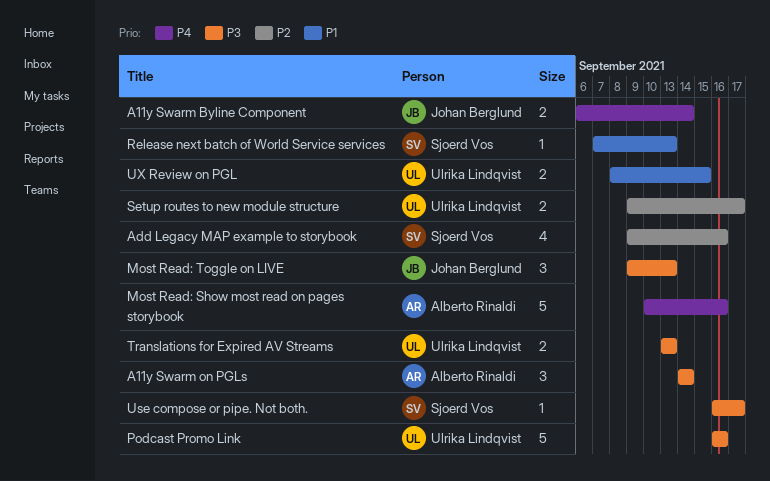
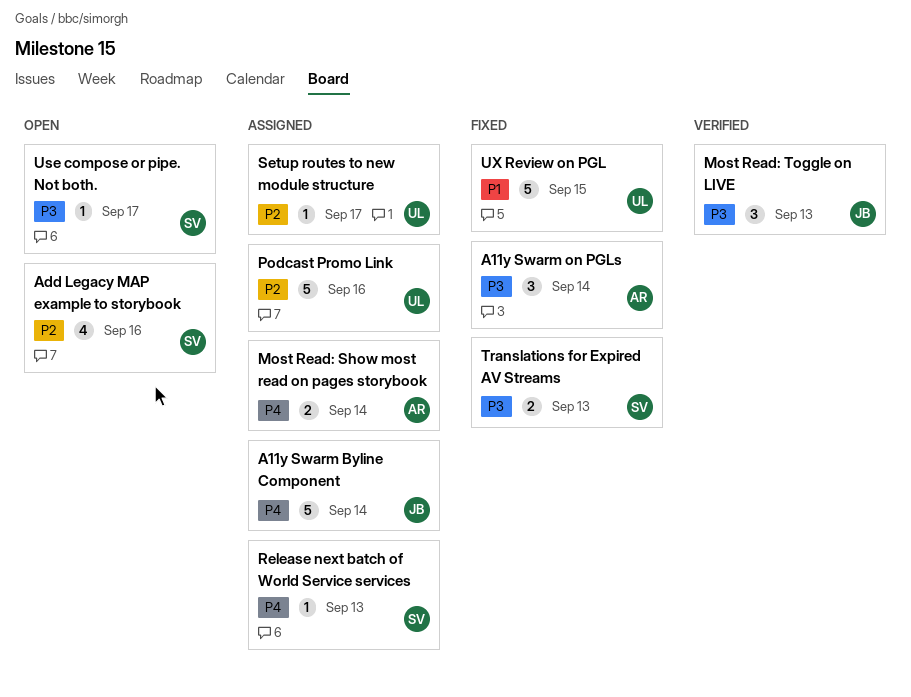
A11y Swarm Byline Component, estimate: 2 -> 5
Most Read: Show most read on pages storybook, estimate: 5 -> 2
Most Read: Show most read on pages storybook, due: Sep 16 -> Sep 14
Podcast Promo Link, priority: P3 -> P2
Release next batch of World Service services, priority: P1 -> P4
Setup routes to new module structure, estimate: 2 -> 1
Translations for Expired AV Streams, owner: Ulrika Lindqvist -> Sjoerd Vos
UX Review on PGL, estimate: 2 -> 5

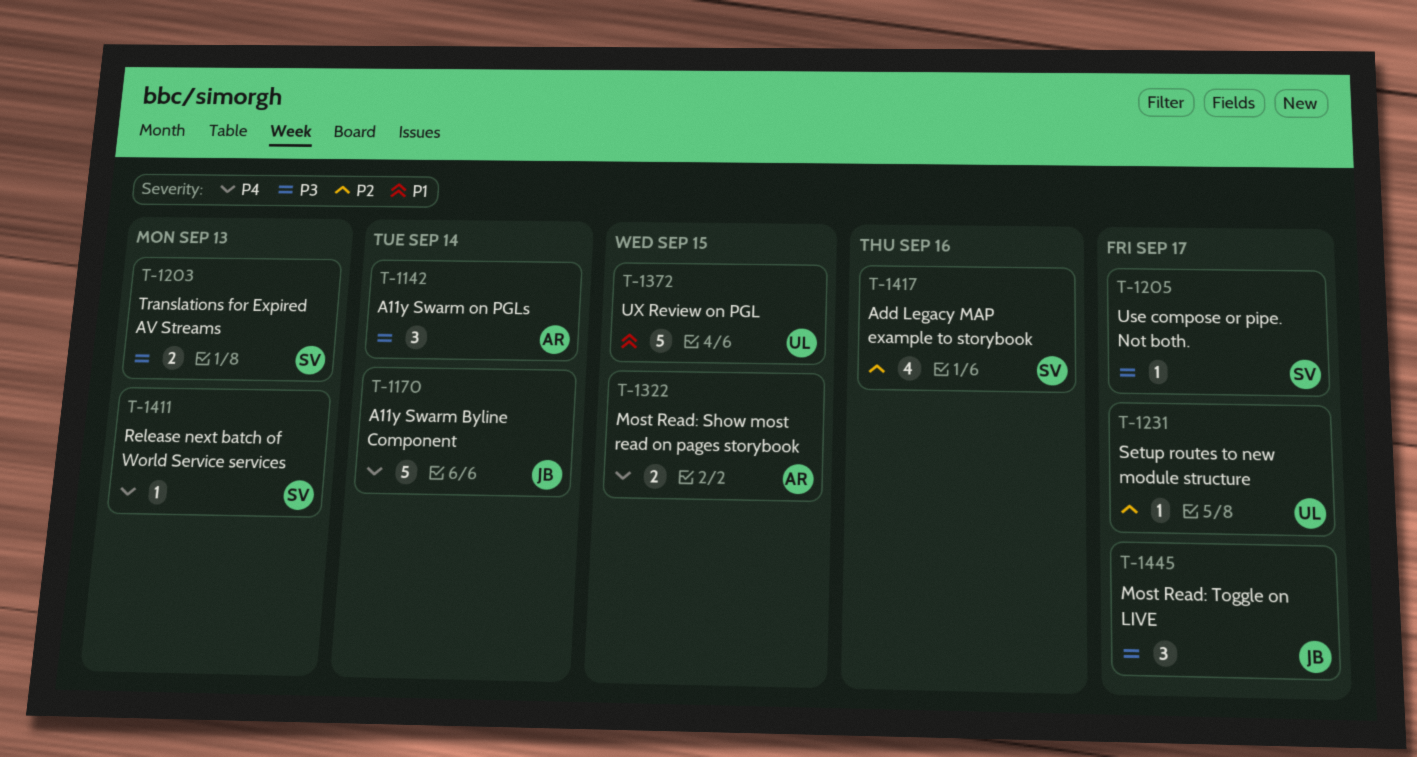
Most Read: Show most read on pages storybook, due: Sep 14 -> Sep 15
Most Read: Toggle on LIVE, due: Sep 13 -> Sep 17
Podcast Promo Link: present -> none

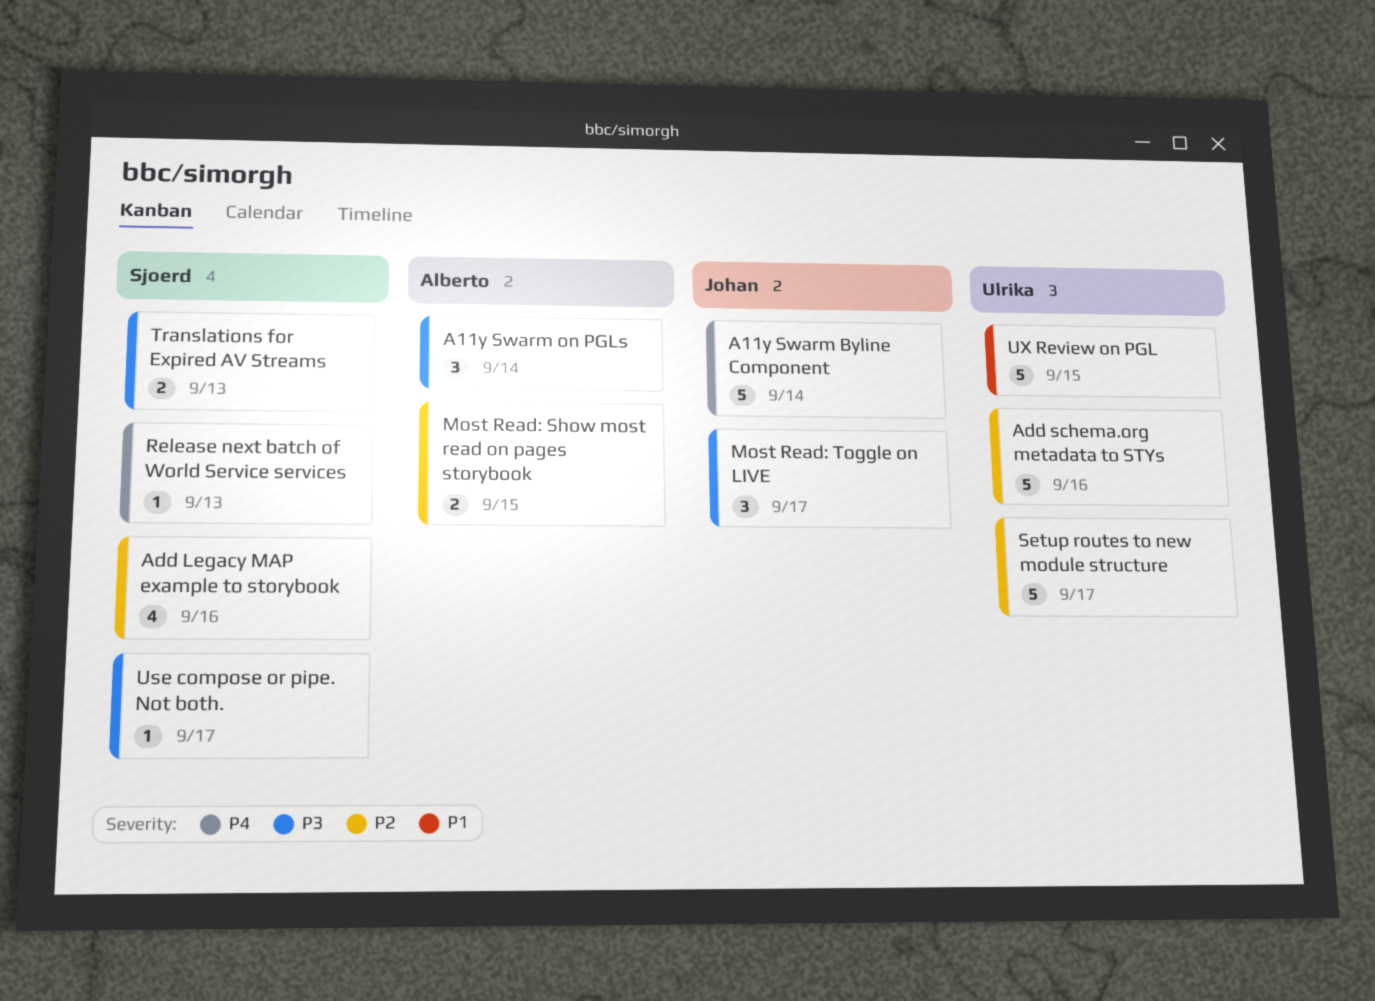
Add schema.org metadata to STYs: none -> present
Most Read: Show most read on pages storybook, priority: P4 -> P2
Setup routes to new module structure, estimate: 1 -> 5

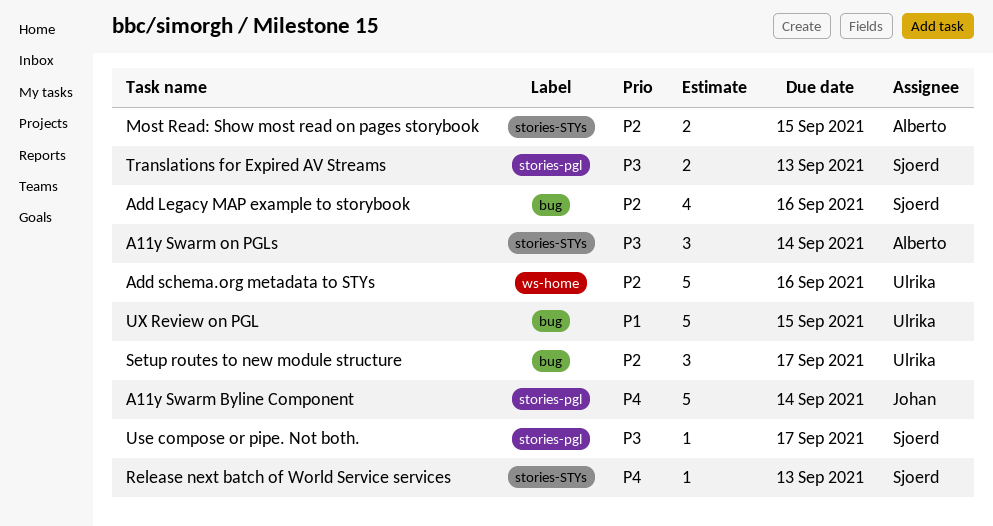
Most Read: Toggle on LIVE: present -> none
Setup routes to new module structure, estimate: 5 -> 3

